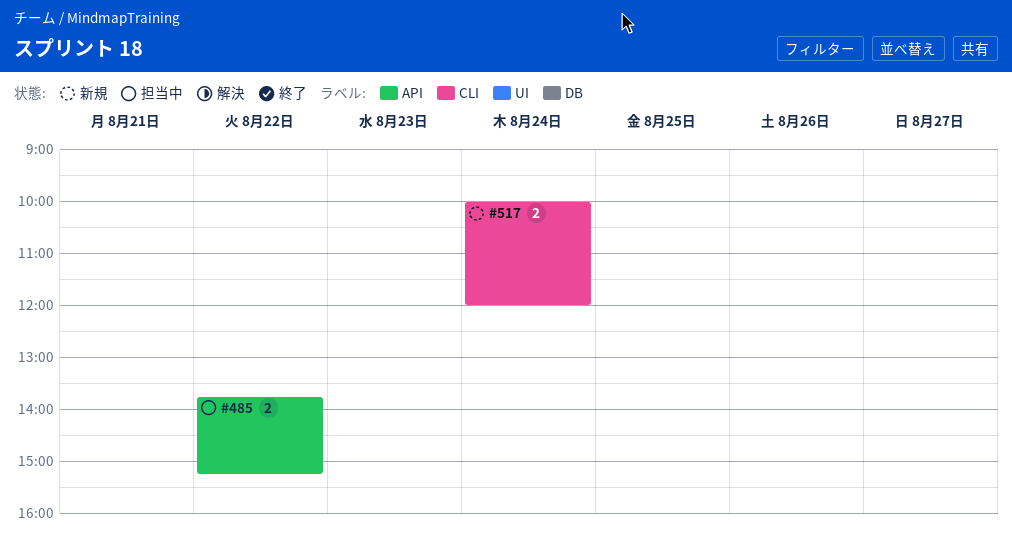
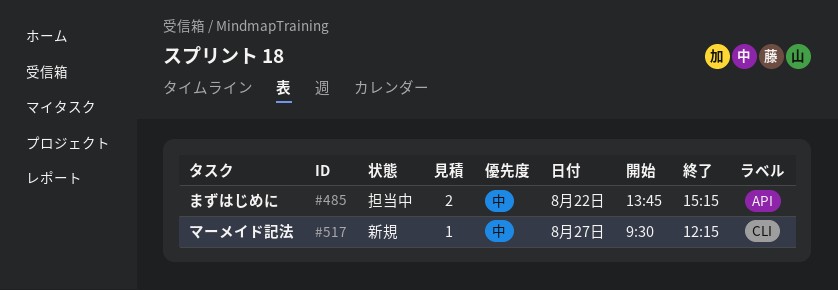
#517, estimate: 2 -> 1
#517, day: Aug 24 -> Aug 27
#517, begins: 10:00 -> 09:30
#517, ends: 12:00 -> 12:15

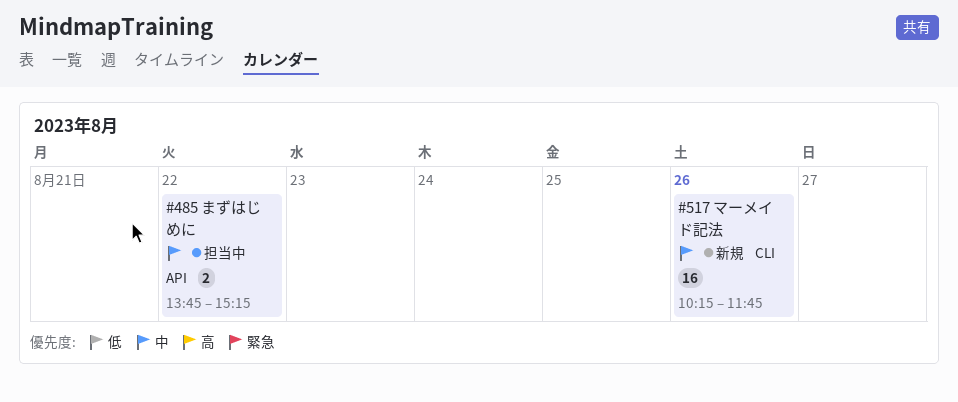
#517, estimate: 1 -> 16
#517, day: Aug 27 -> Aug 26
#517, begins: 09:30 -> 10:15
#517, ends: 12:15 -> 11:45

